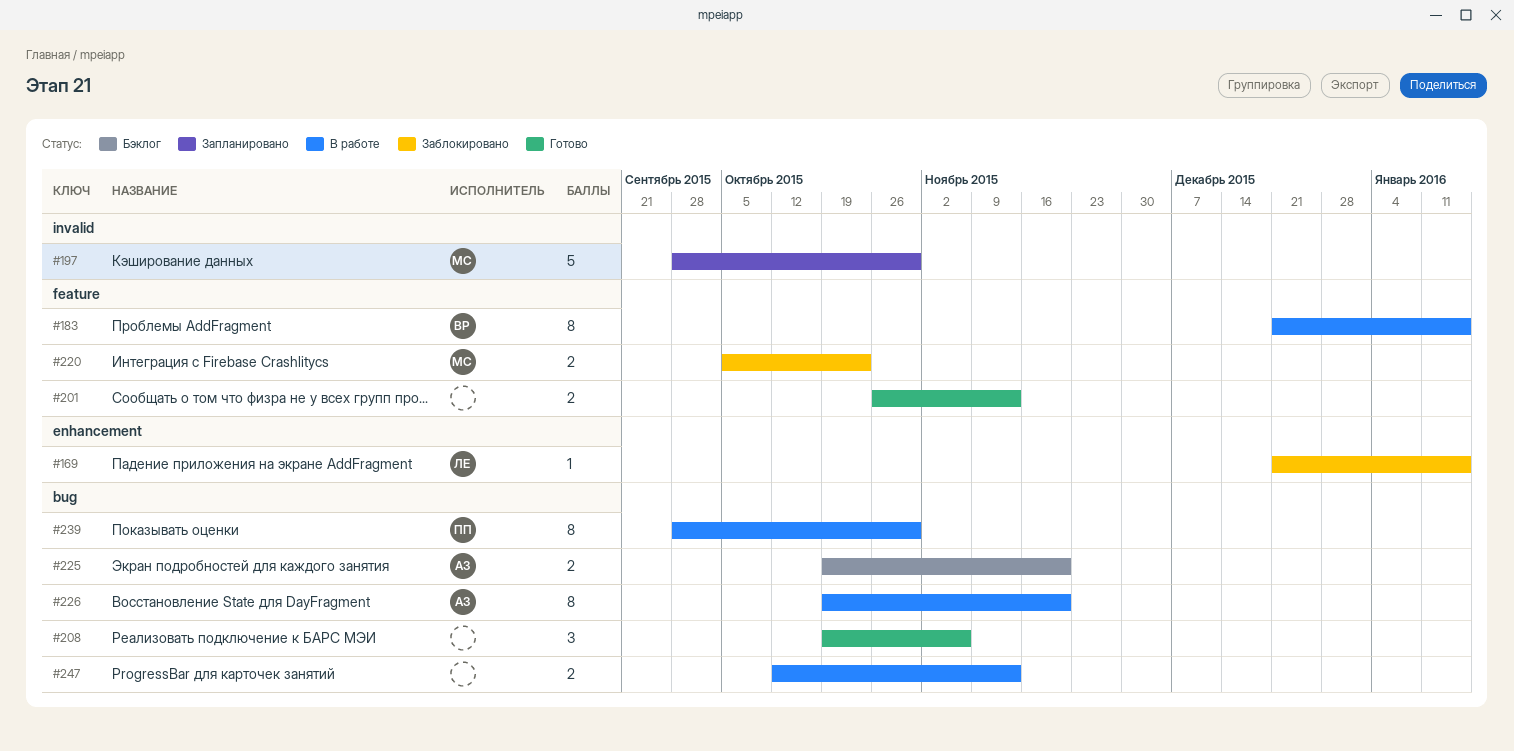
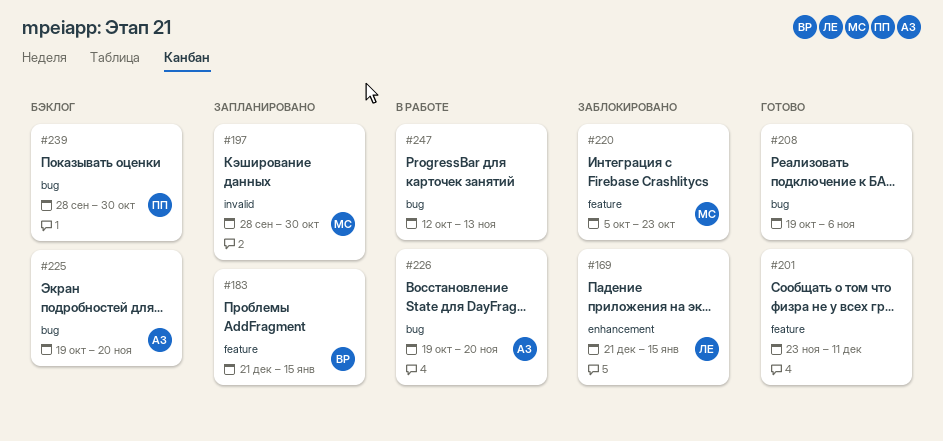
#183, status: В работе -> Запланировано
#201, start: Oct 26 -> Nov 23
#201, due: Nov 13 -> Dec 11
#239, status: В работе -> Бэклог

